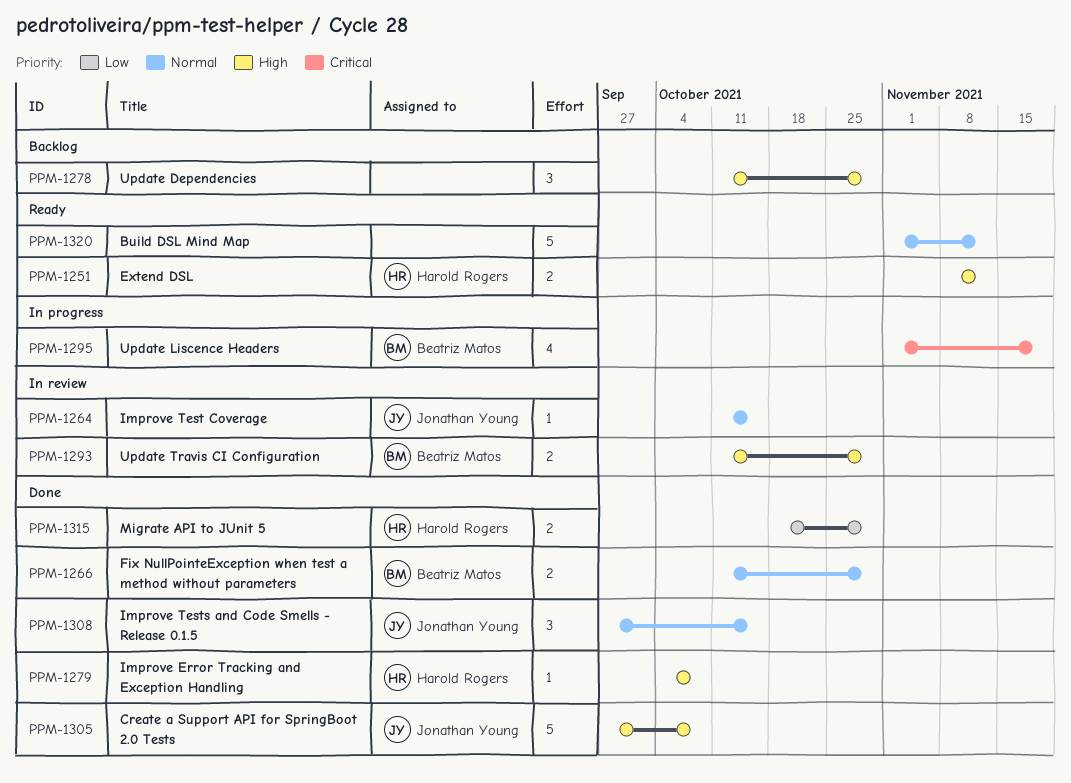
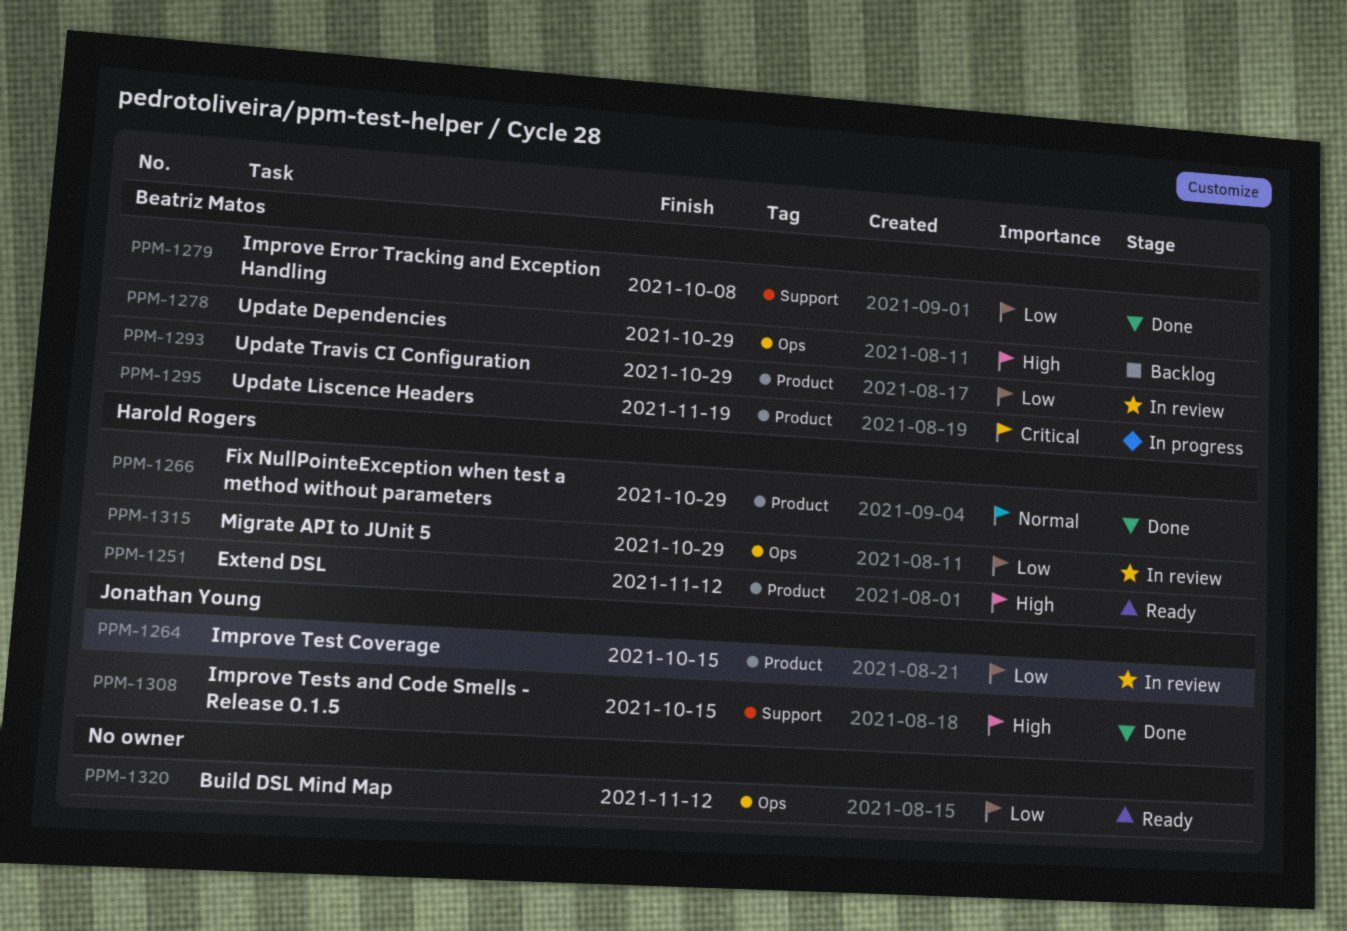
PPM-1264, priority: Normal -> Low
PPM-1266, owner: Beatriz Matos -> Harold Rogers
PPM-1278, owner: none -> Beatriz Matos
PPM-1279, owner: Harold Rogers -> Beatriz Matos
PPM-1279, priority: High -> Low
PPM-1293, priority: High -> Low
PPM-1305: present -> none
PPM-1308, priority: Normal -> High
PPM-1315, status: Done -> In review
PPM-1320, priority: Normal -> Low

